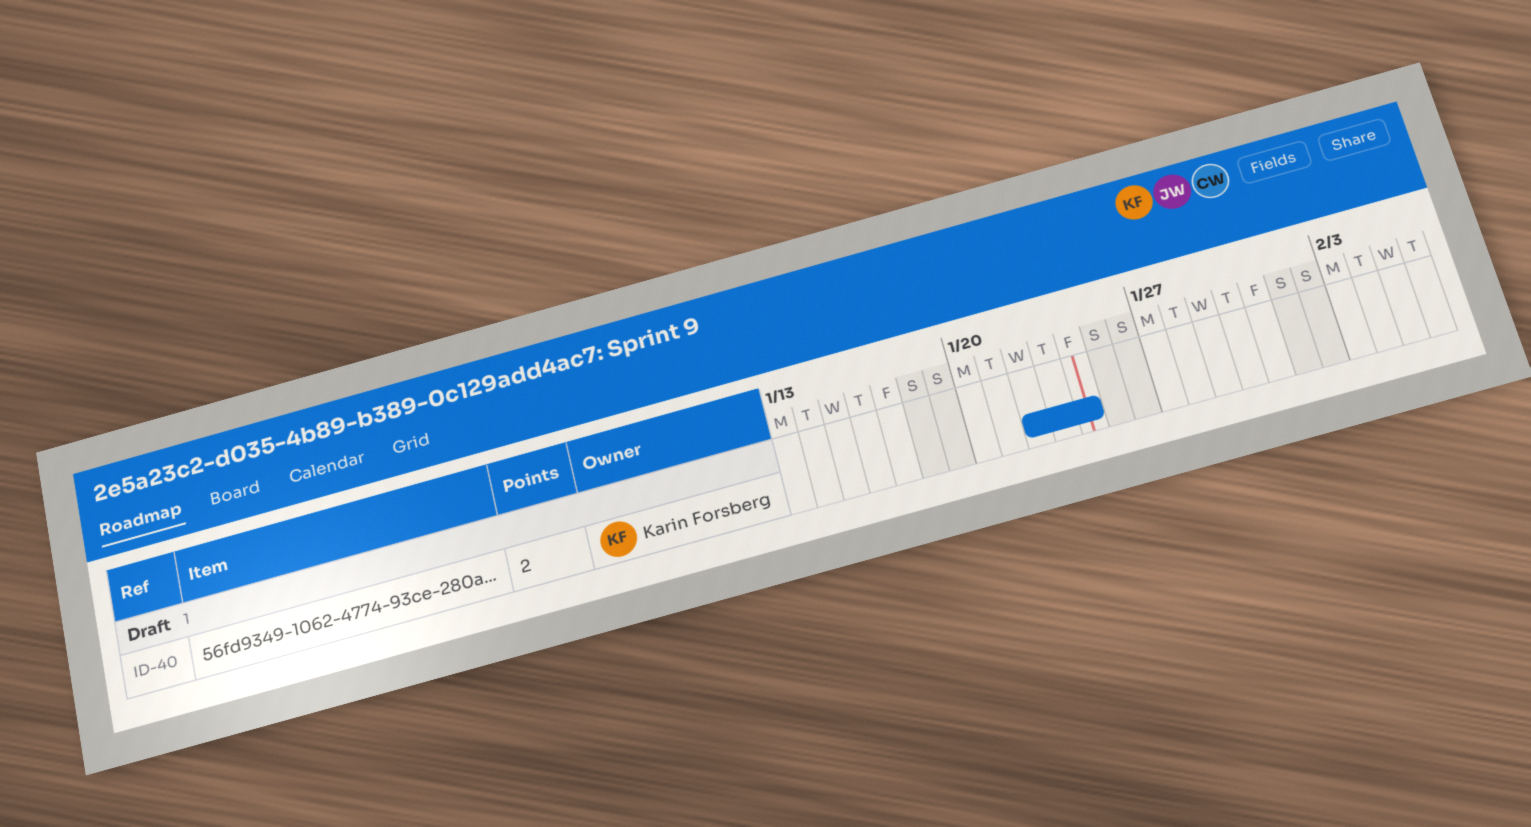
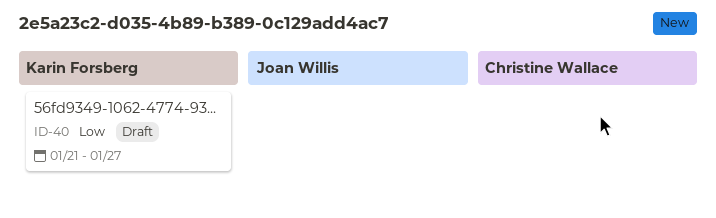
ID-40, start: Jan 22 -> Jan 21
ID-40, due: Jan 24 -> Jan 27

